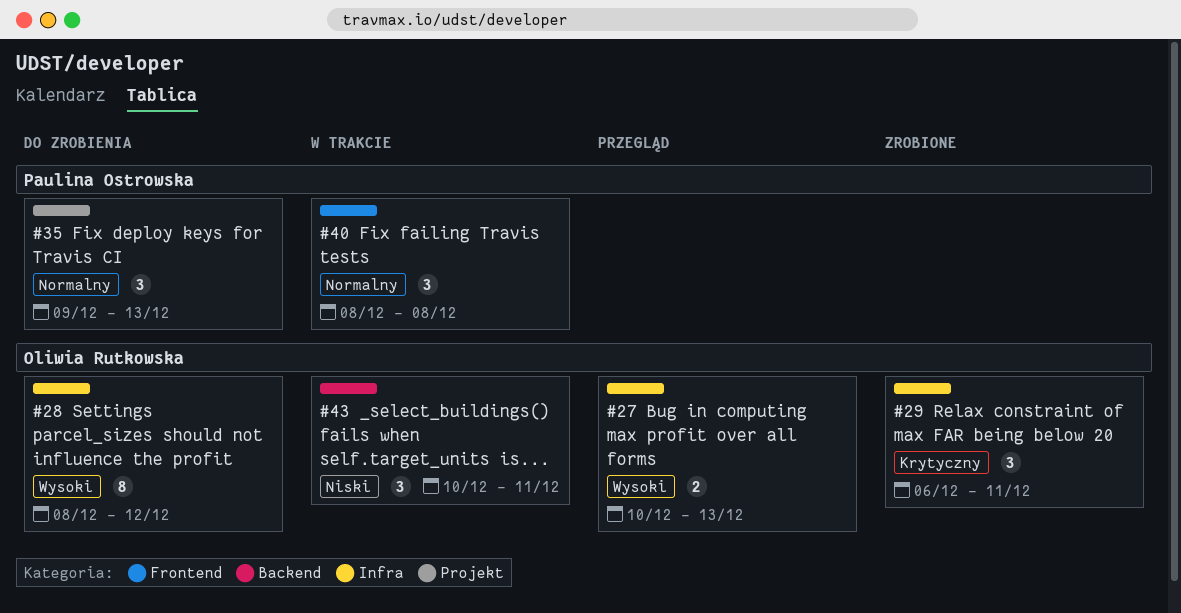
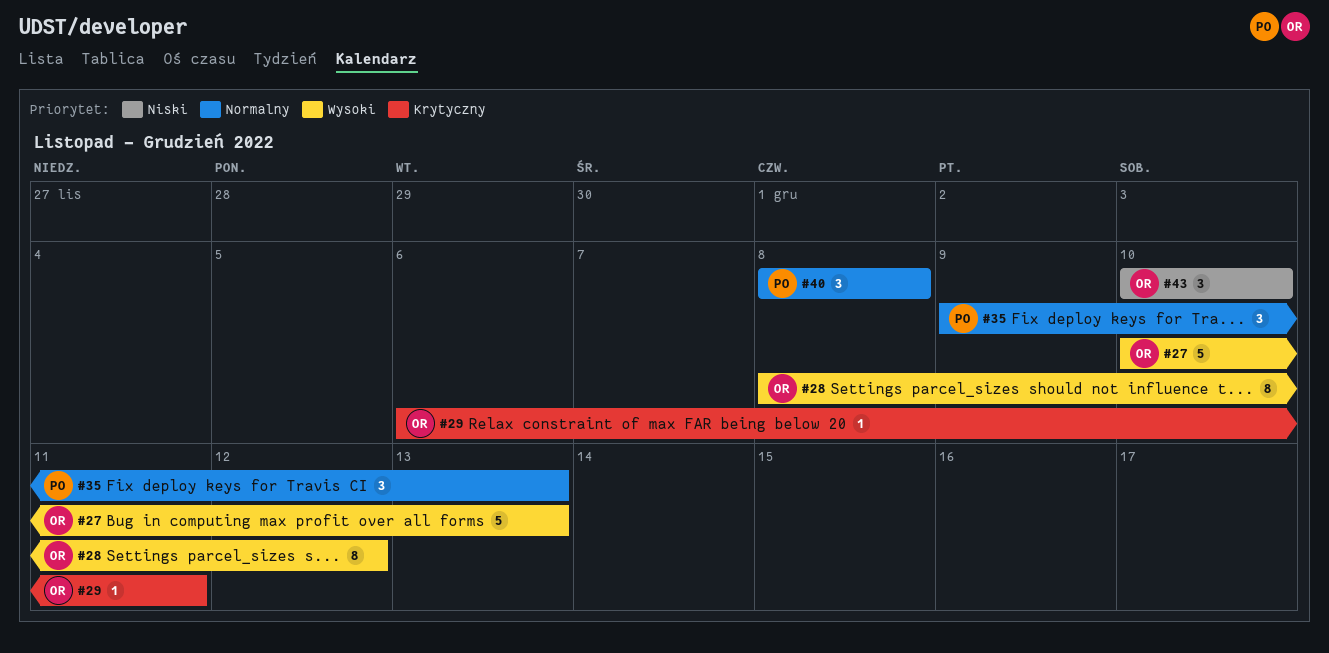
#27, estimate: 2 -> 5
#29, estimate: 3 -> 1
#43, due: Dec 11 -> Dec 10

